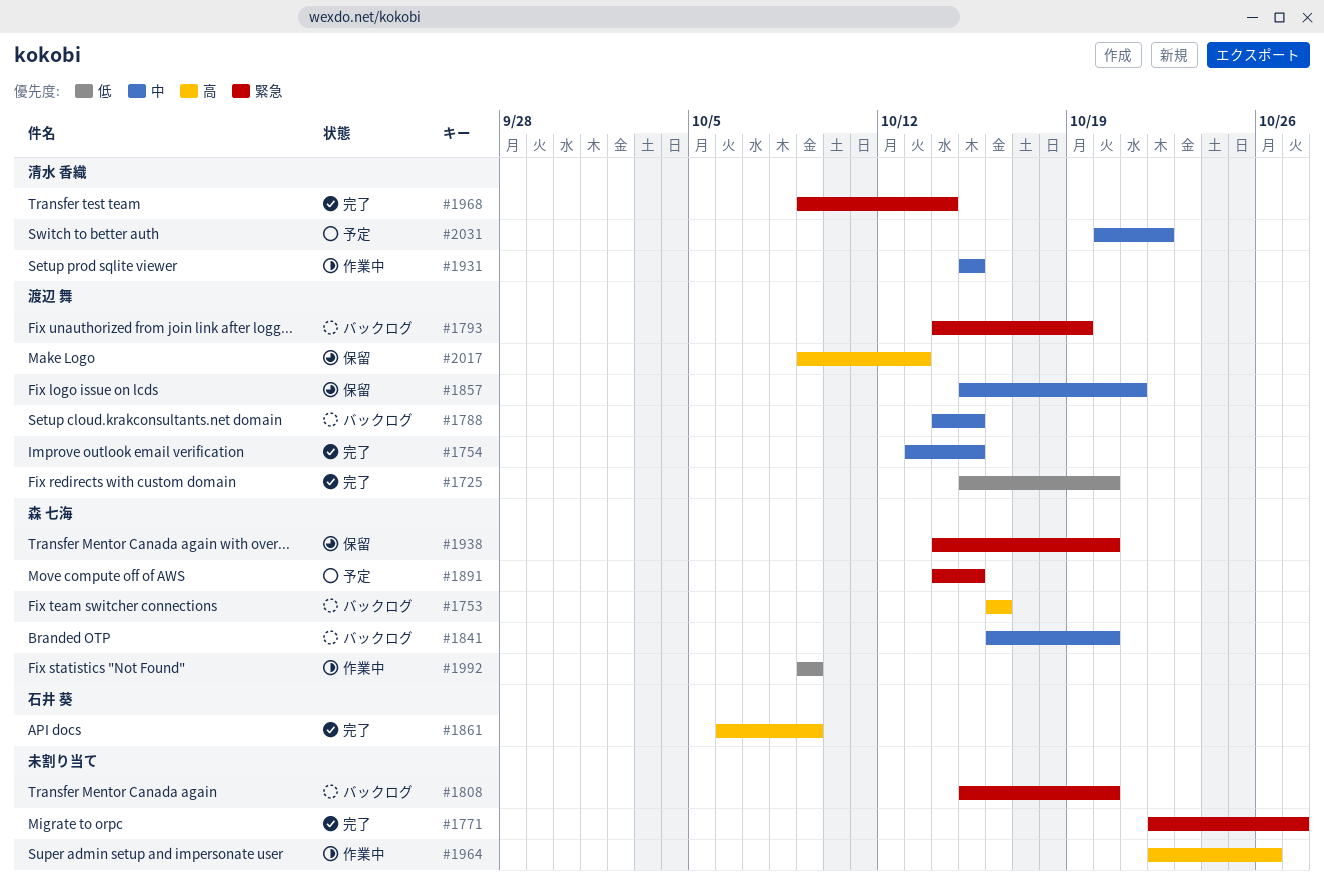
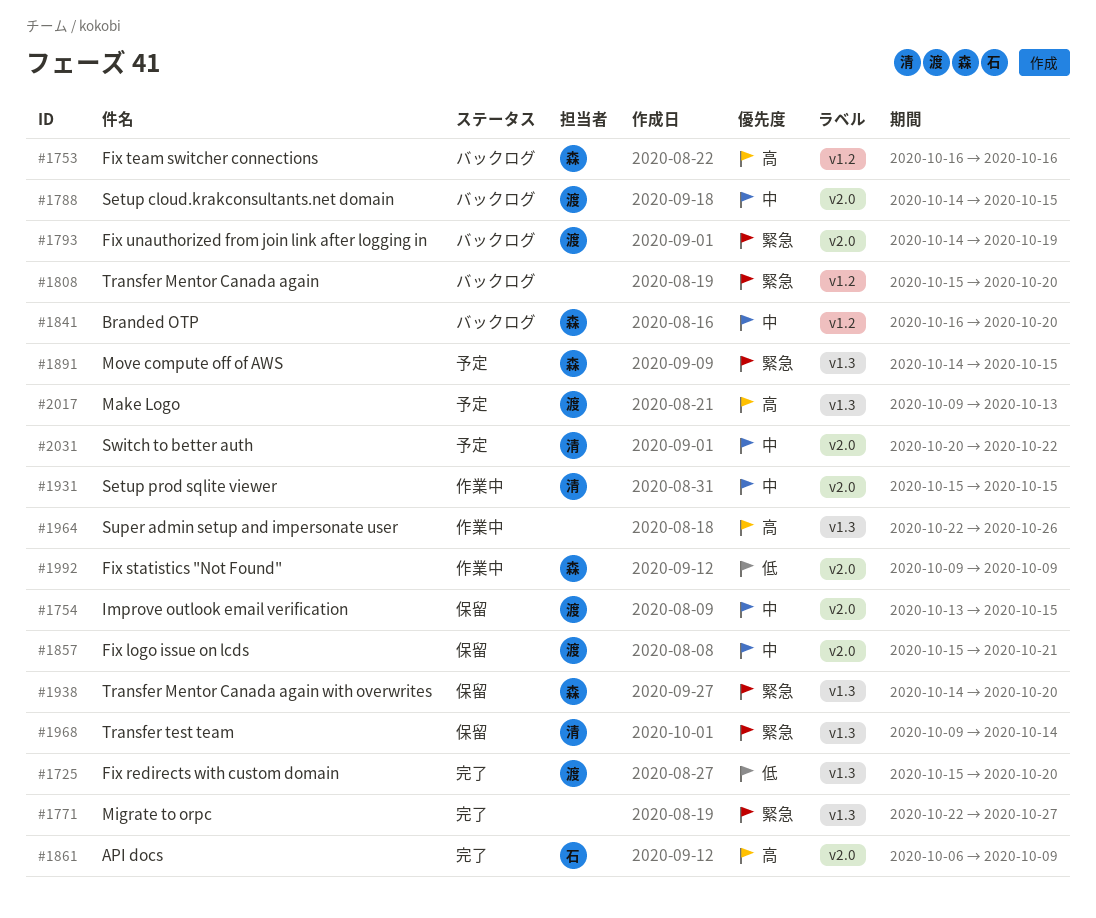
#1754, status: 完了 -> 保留
#1968, status: 完了 -> 保留
#2017, status: 保留 -> 予定

